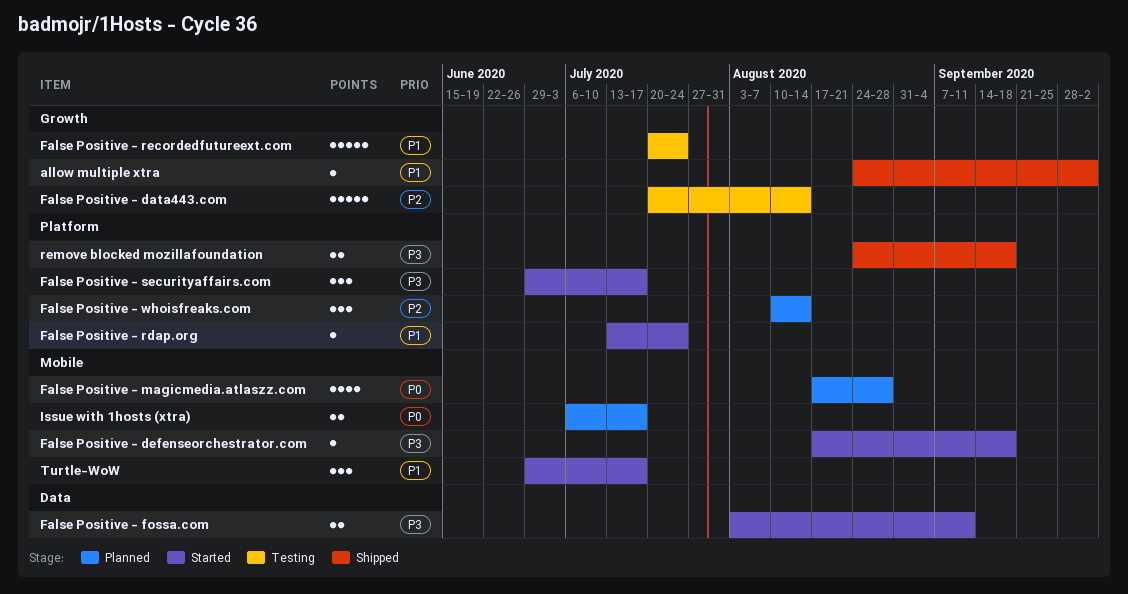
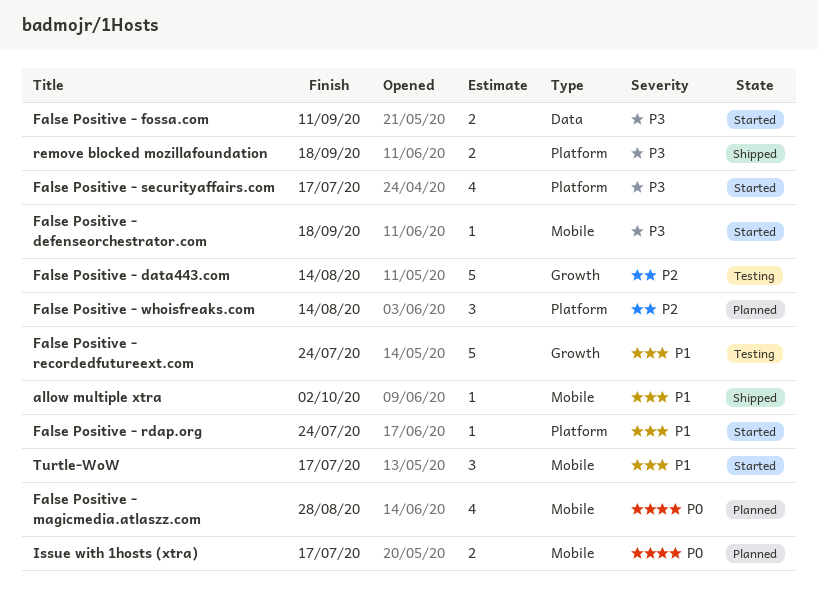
allow multiple xtra, label: Growth -> Mobile
False Positive - securityaffairs.com, estimate: 3 -> 4

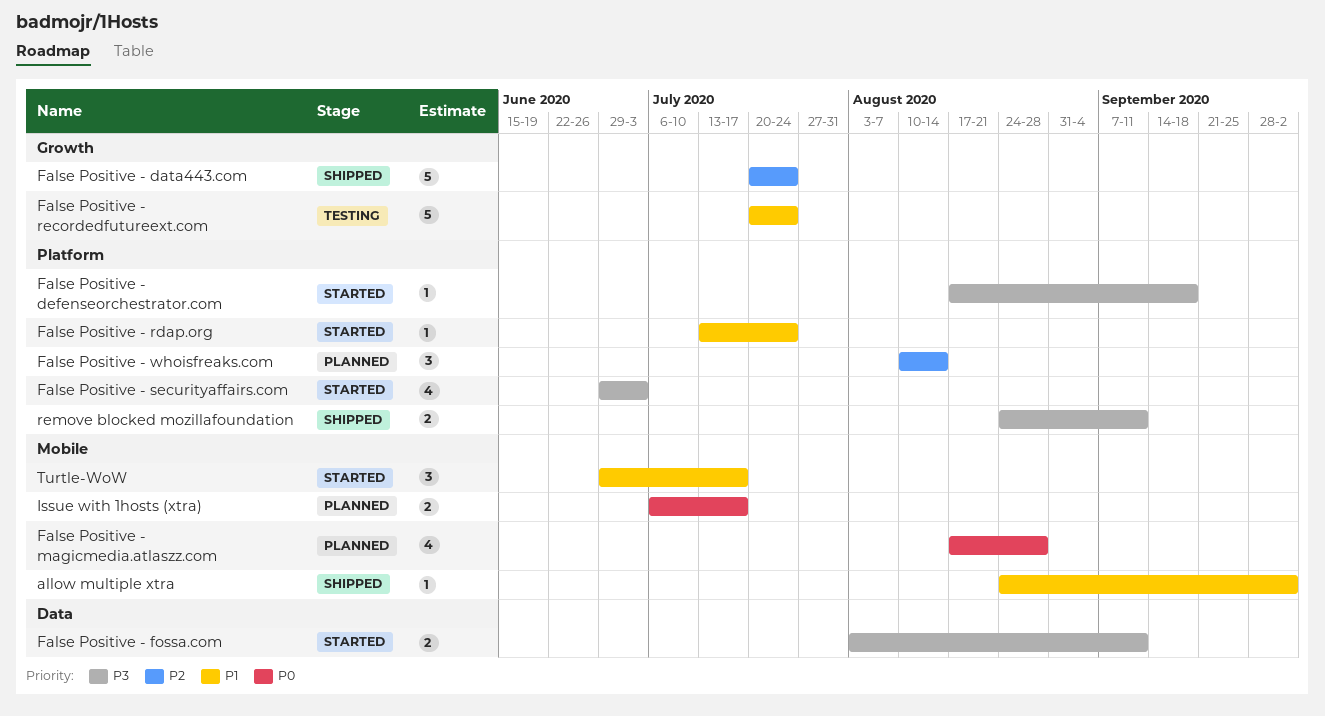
False Positive - data443.com, status: Testing -> Shipped
False Positive - data443.com, due: Aug 14 -> Jul 24
False Positive - defenseorchestrator.com, label: Mobile -> Platform
False Positive - securityaffairs.com, due: Jul 17 -> Jul 3
remove blocked mozillafoundation, due: Sep 18 -> Sep 11

